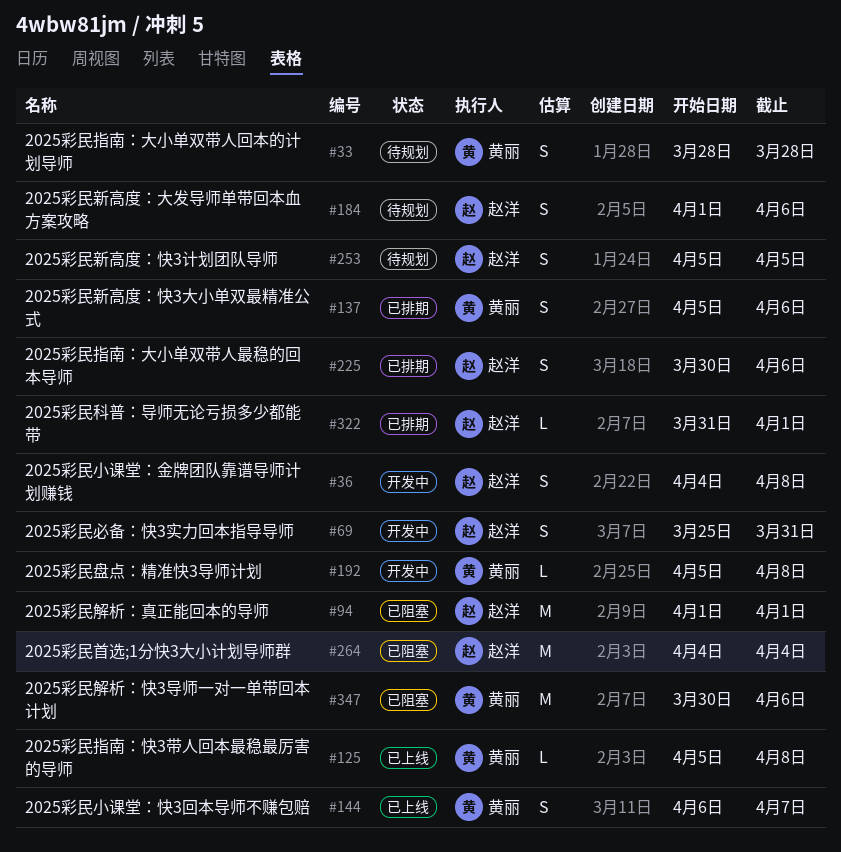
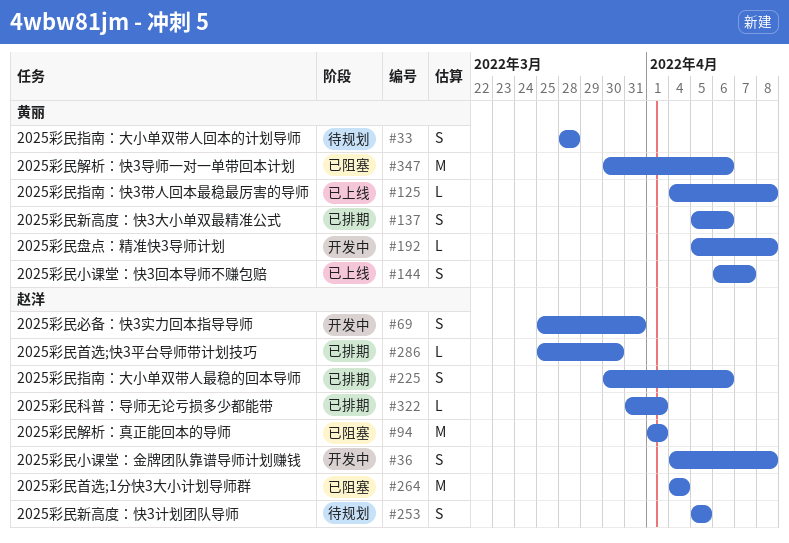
#125, start: Apr 5 -> Apr 4
#184: present -> none
#286: none -> present

